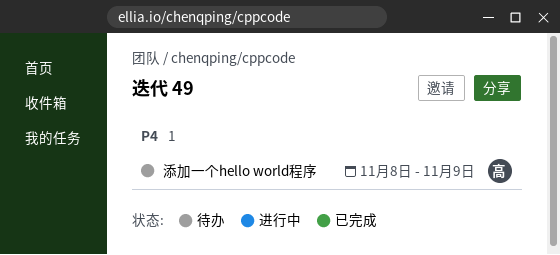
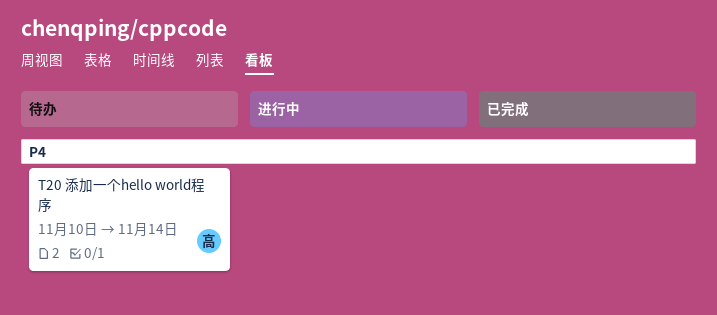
添加一个hello world程序, start: Nov 8 -> Nov 10
添加一个hello world程序, due: Nov 9 -> Nov 14

